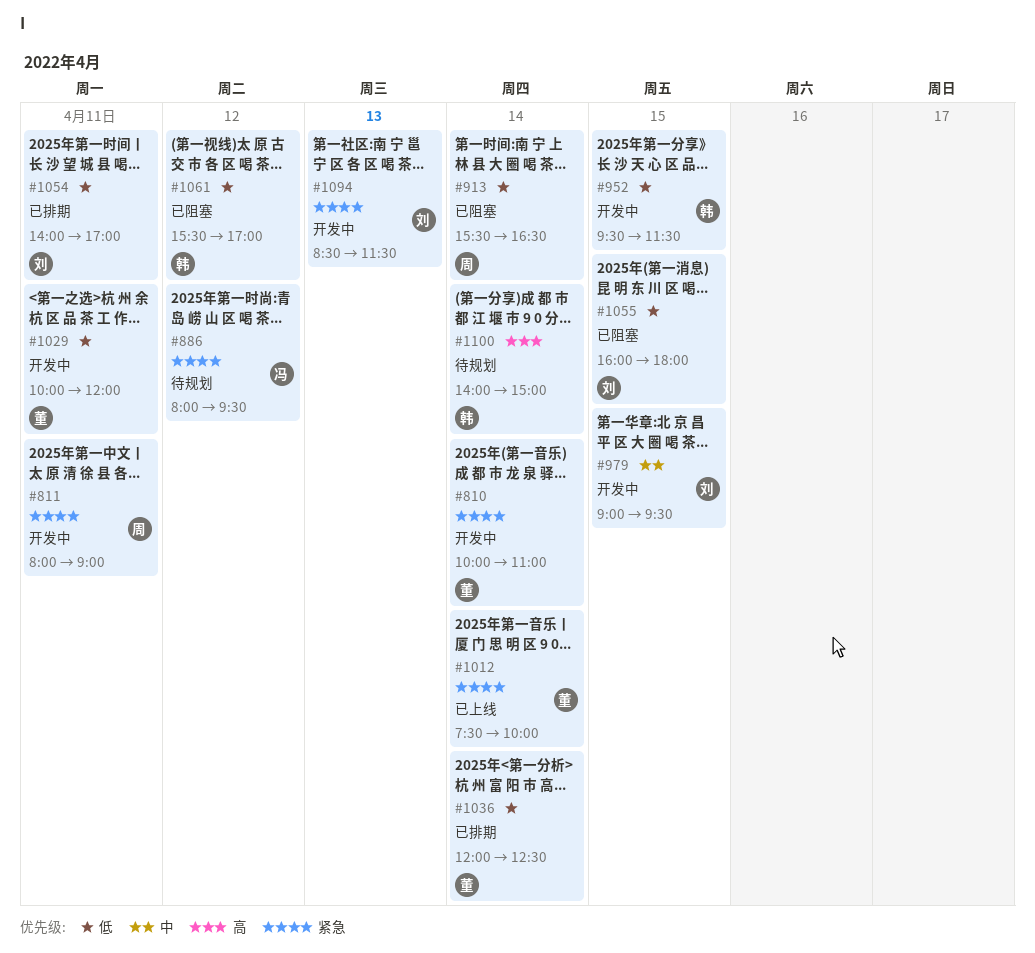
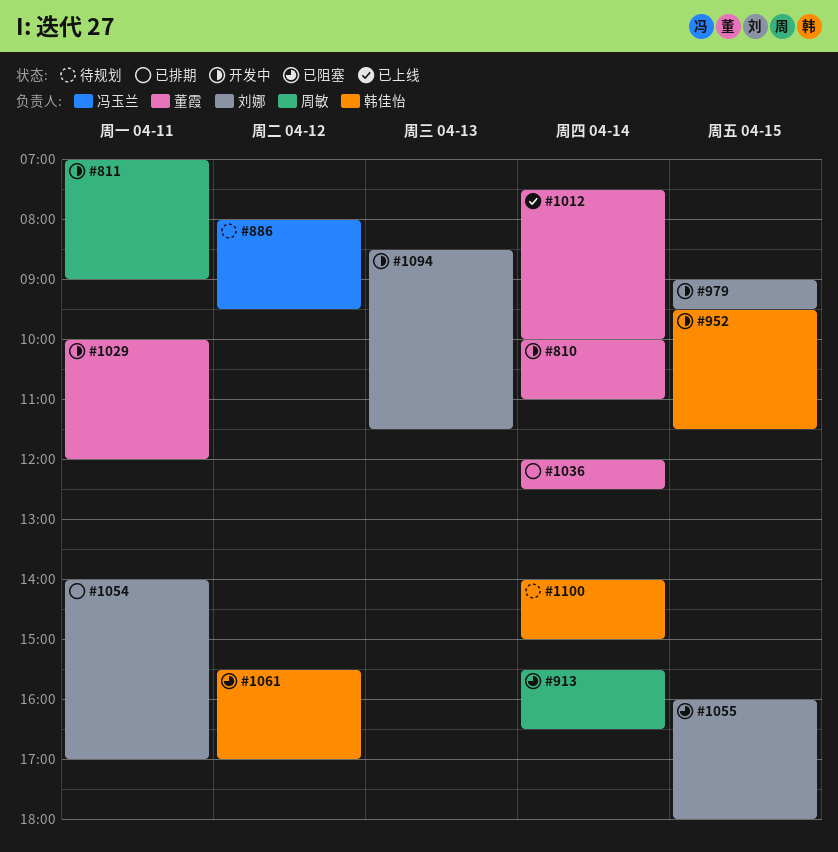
#811, begins: 08:00 -> 07:00

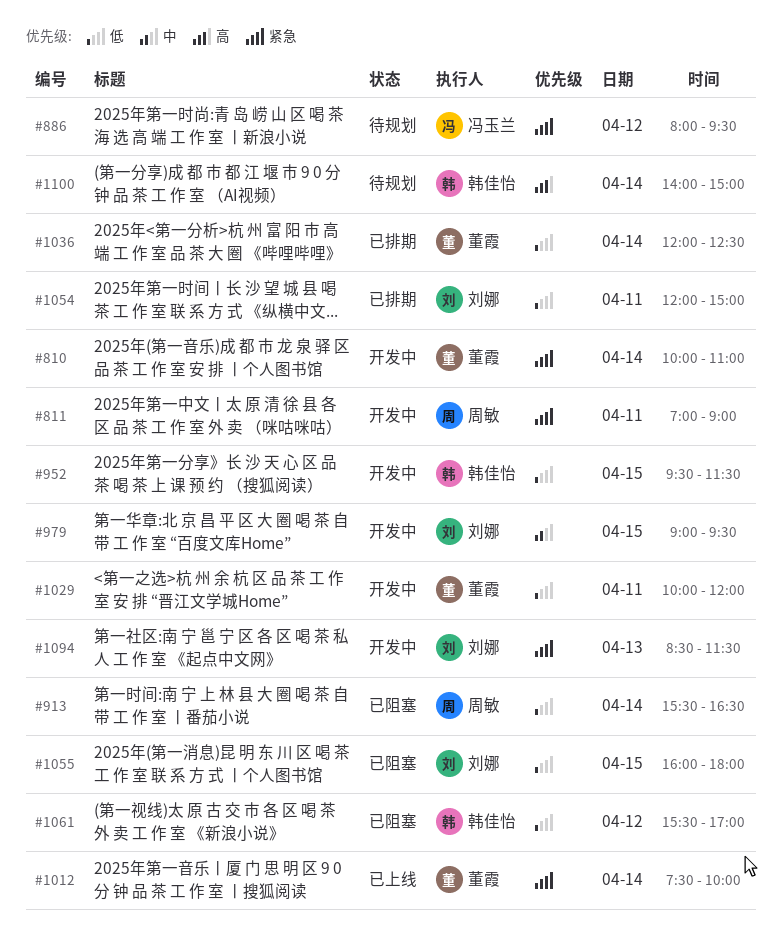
#1054, begins: 14:00 -> 12:00
#1054, ends: 17:00 -> 15:00

